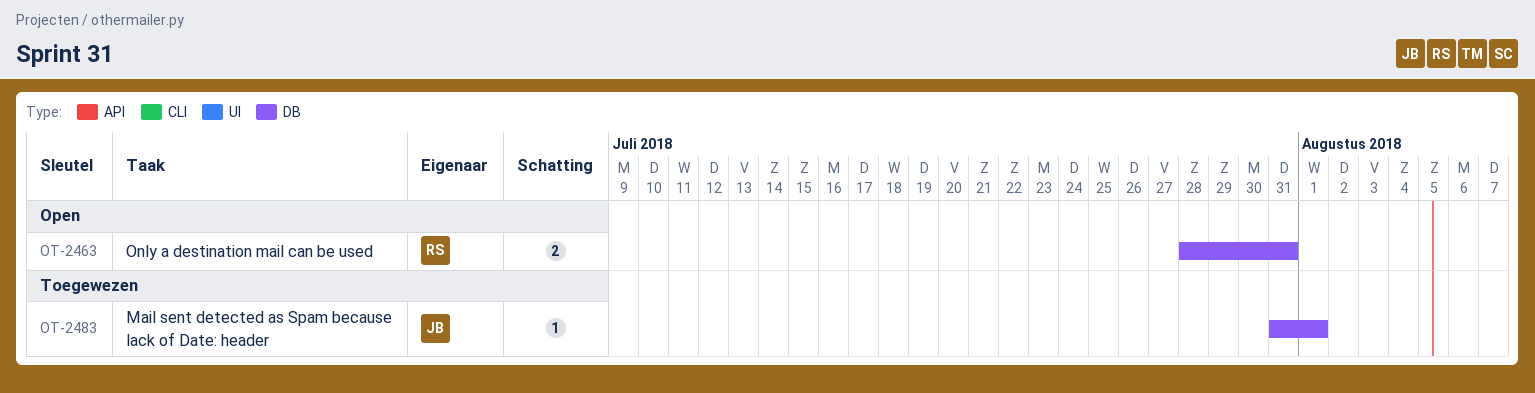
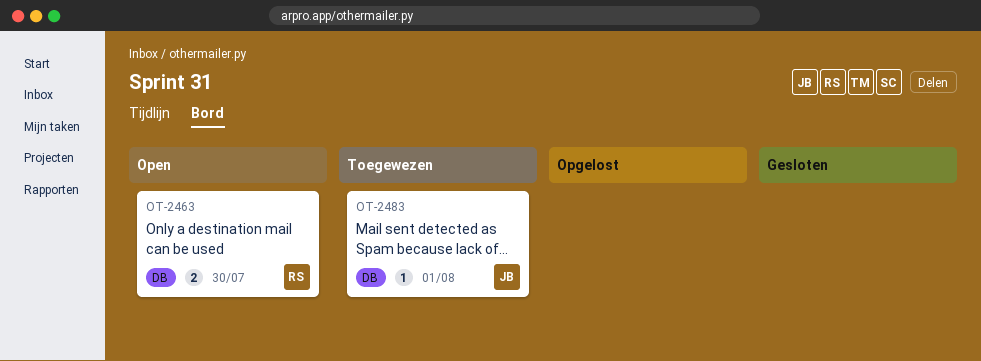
OT-2463, due: Jul 31 -> Jul 30

